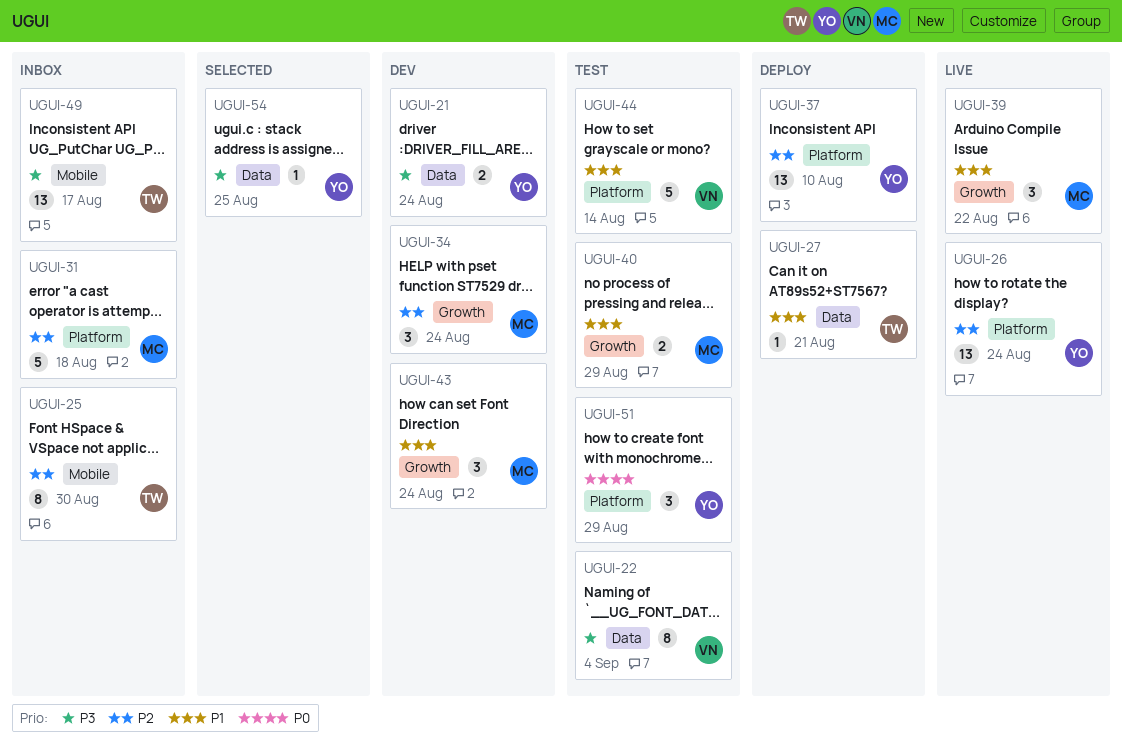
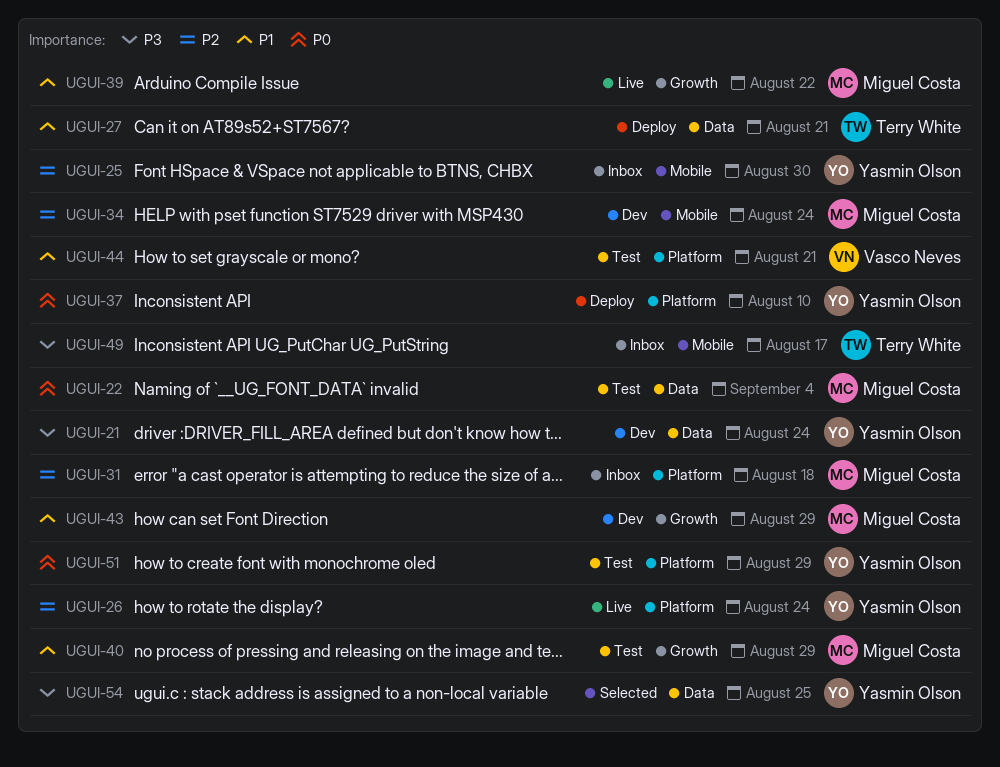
UGUI-22, owner: Vasco Neves -> Miguel Costa
UGUI-22, priority: P3 -> P0
UGUI-25, owner: Terry White -> Yasmin Olson
UGUI-34, label: Growth -> Mobile
UGUI-37, priority: P2 -> P0
UGUI-43, due: Aug 24 -> Aug 29
UGUI-44, due: Aug 14 -> Aug 21

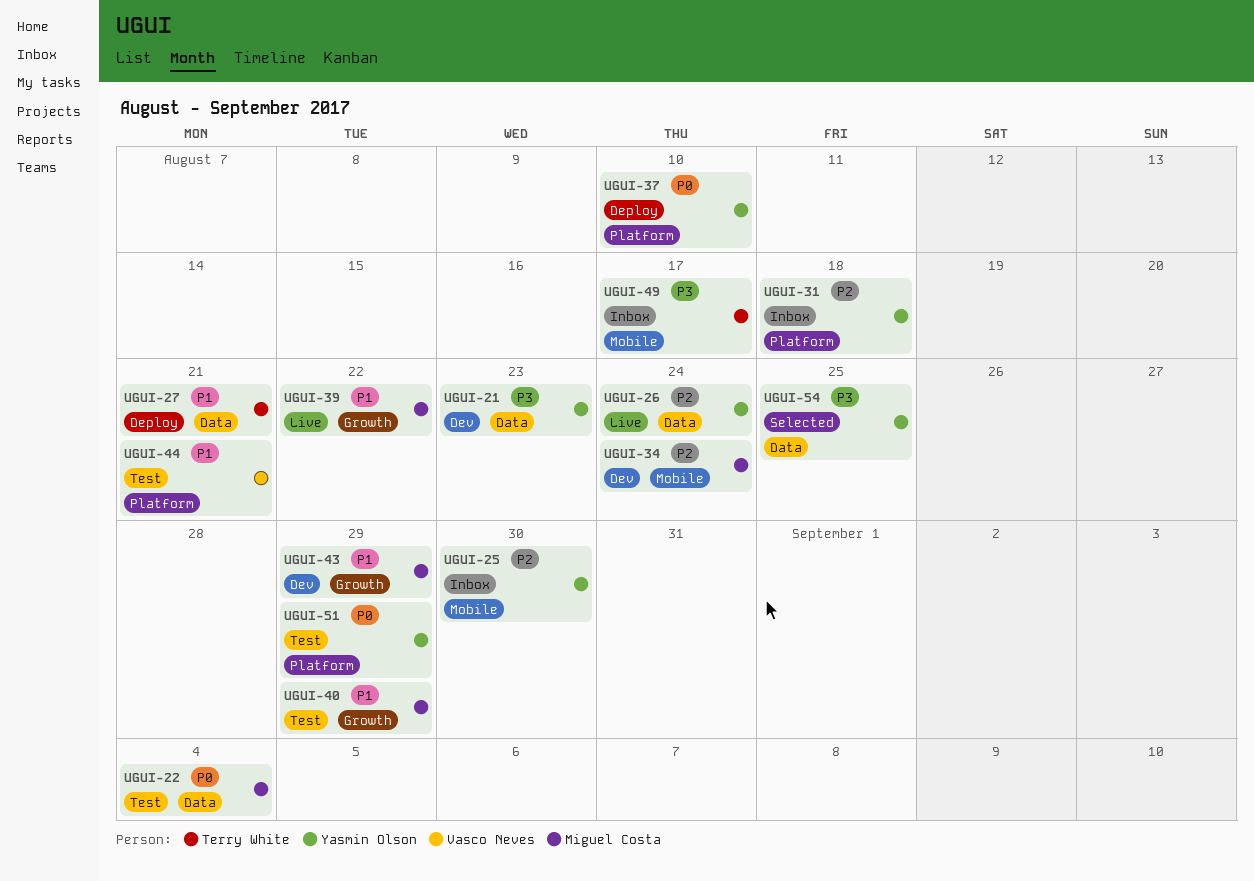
UGUI-21, due: Aug 24 -> Aug 23
UGUI-26, label: Platform -> Data
UGUI-31, owner: Miguel Costa -> Yasmin Olson

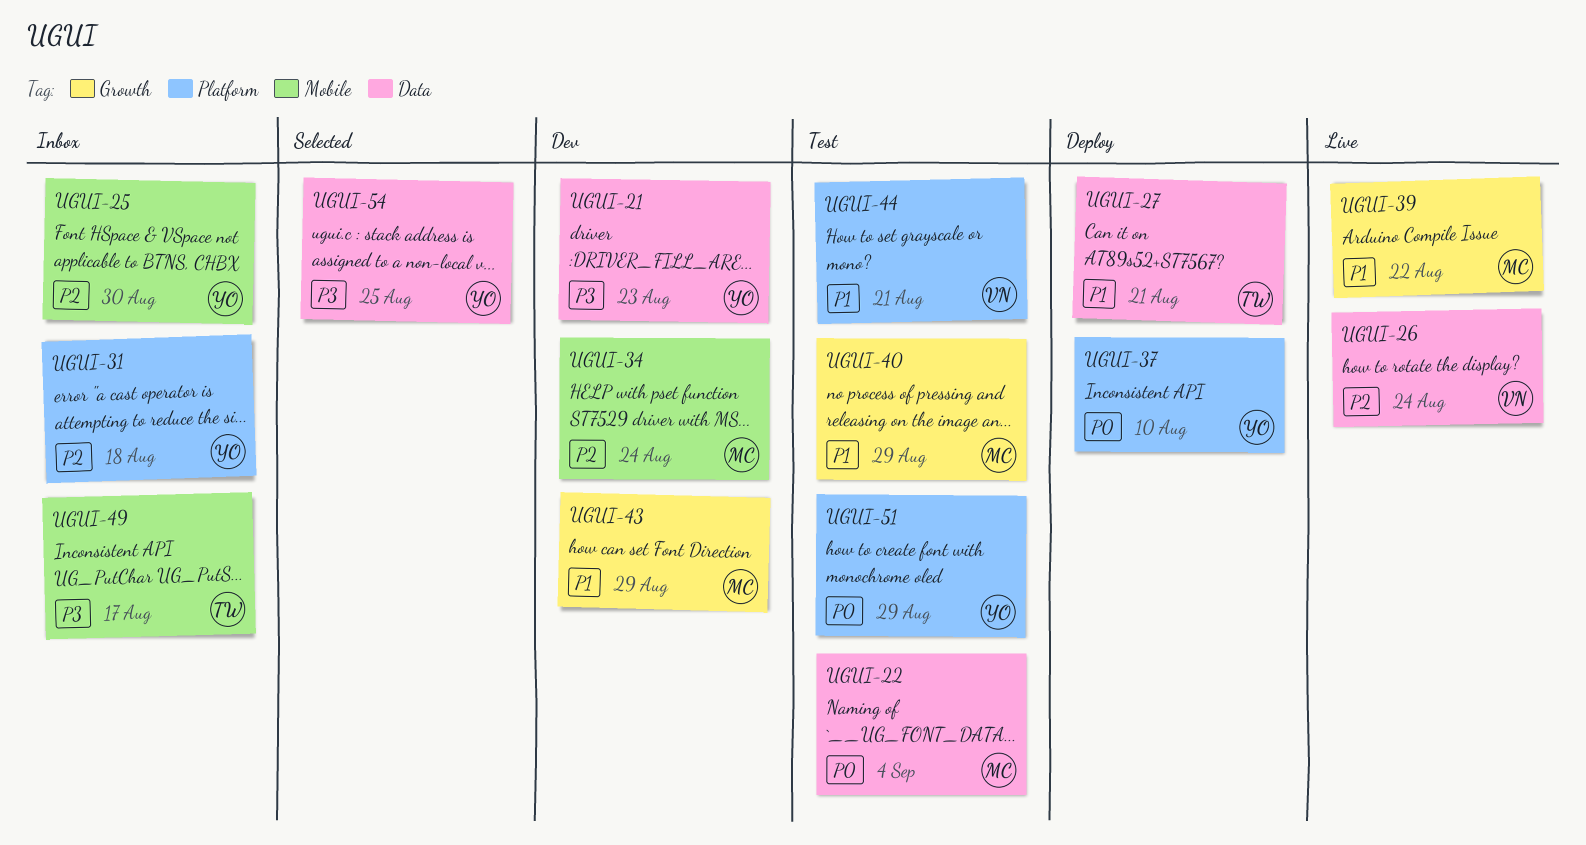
UGUI-26, owner: Yasmin Olson -> Vasco Neves

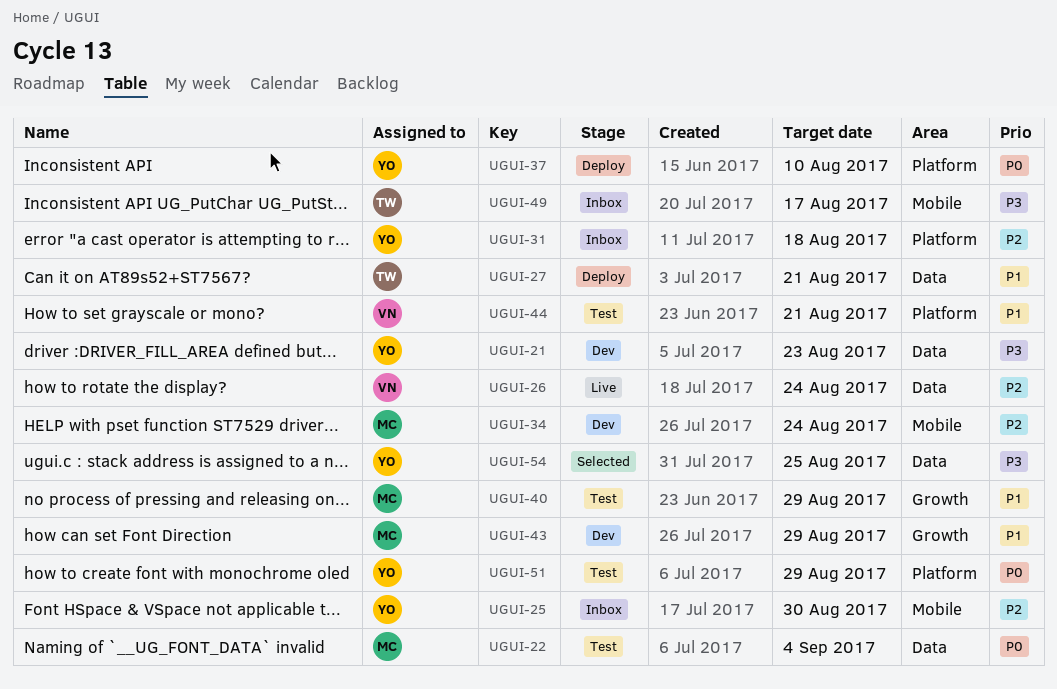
UGUI-39: present -> none

